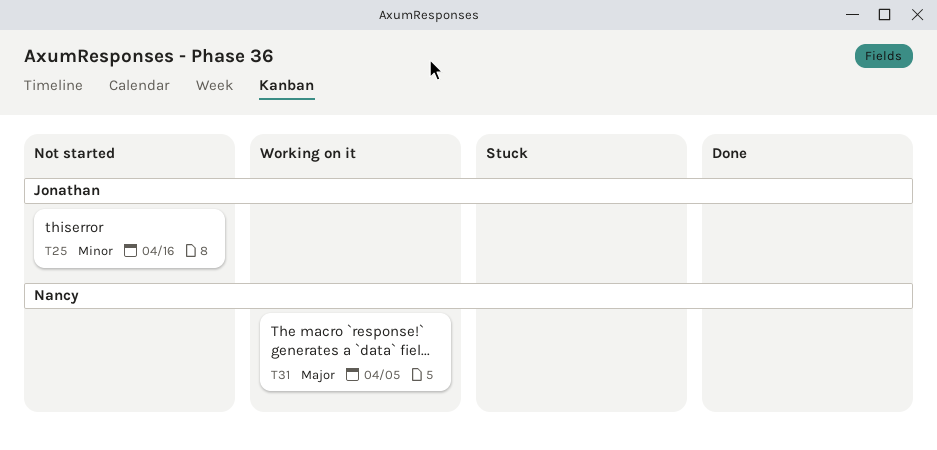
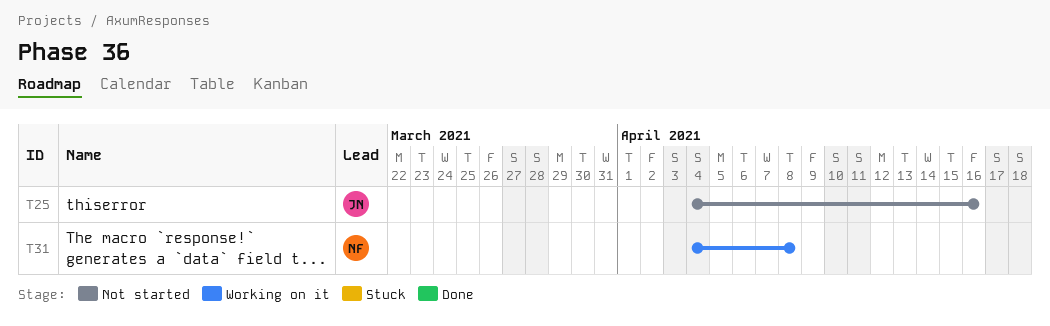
T31, due: Apr 5 -> Apr 8

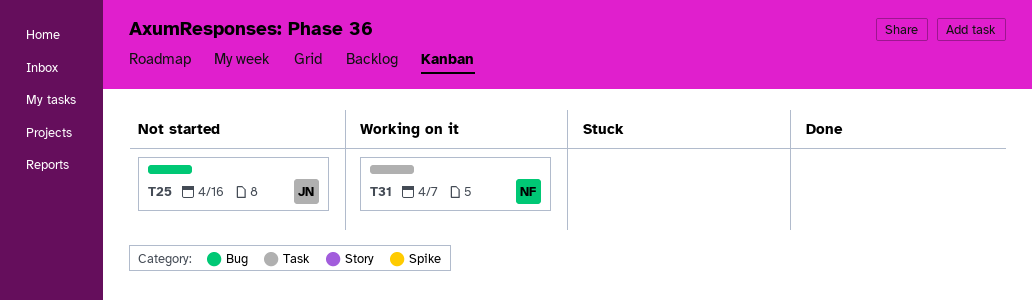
T31, due: Apr 8 -> Apr 7

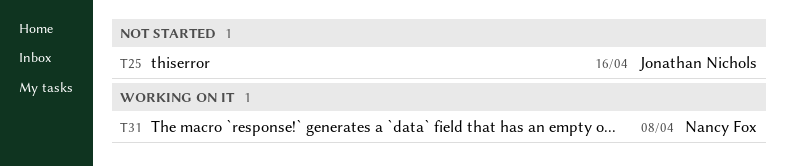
T31, due: Apr 7 -> Apr 8

